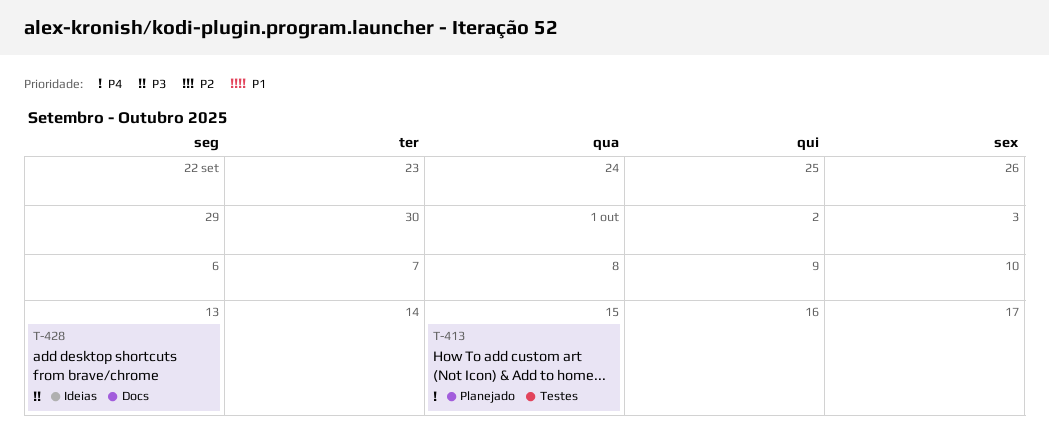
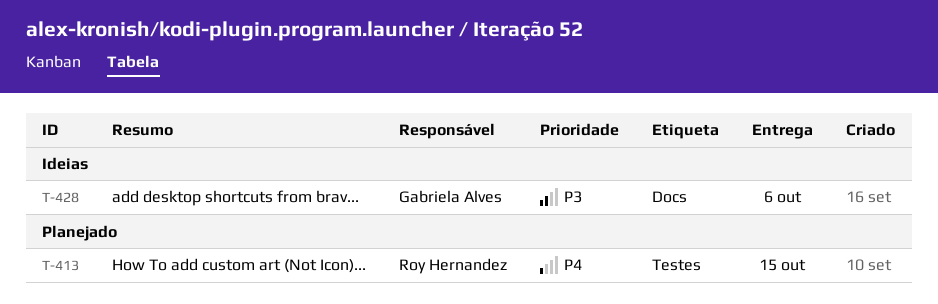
T-428, due: Oct 13 -> Oct 6

